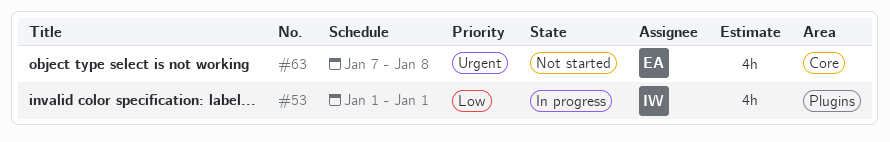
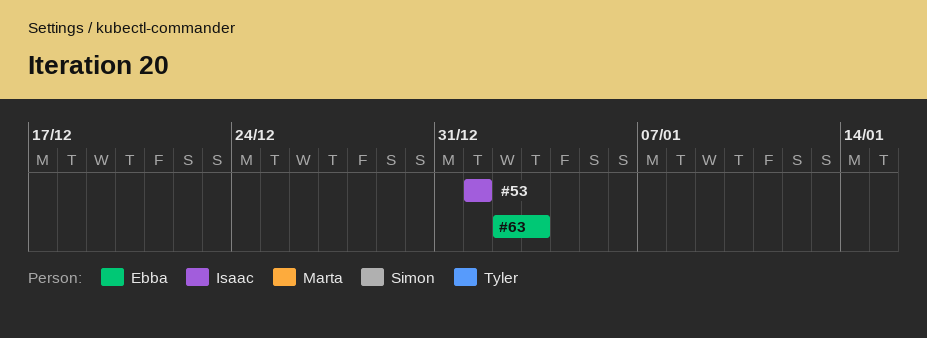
#63, start: Jan 7 -> Jan 2
#63, due: Jan 8 -> Jan 3

